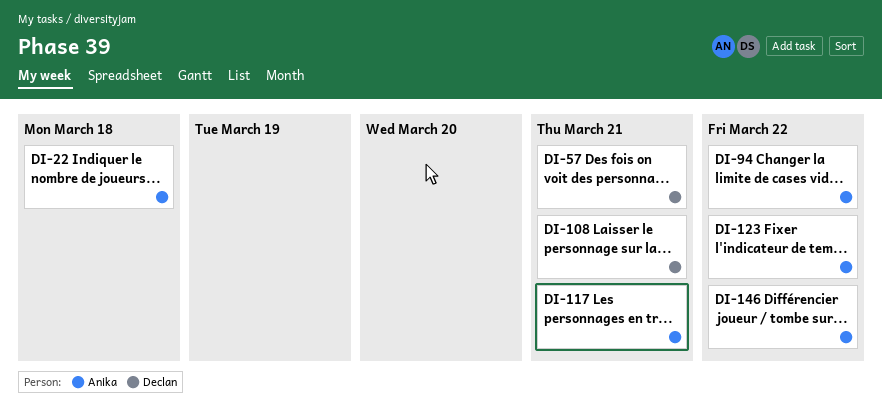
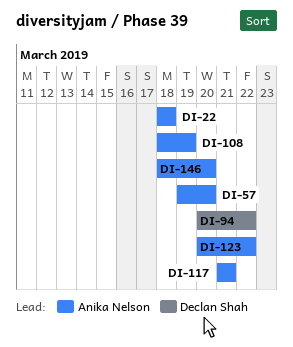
DI-57, owner: Declan Shah -> Anika Nelson
DI-57, due: Mar 21 -> Mar 20
DI-94, owner: Anika Nelson -> Declan Shah
DI-108, owner: Declan Shah -> Anika Nelson
DI-108, due: Mar 21 -> Mar 19
DI-146, due: Mar 22 -> Mar 20

